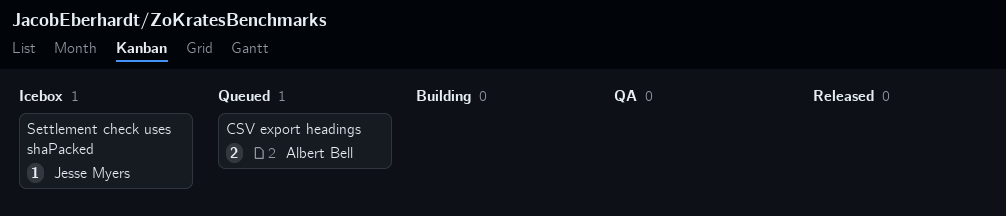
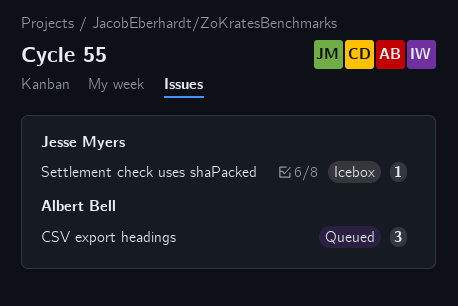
CSV export headings, estimate: 2 -> 3

